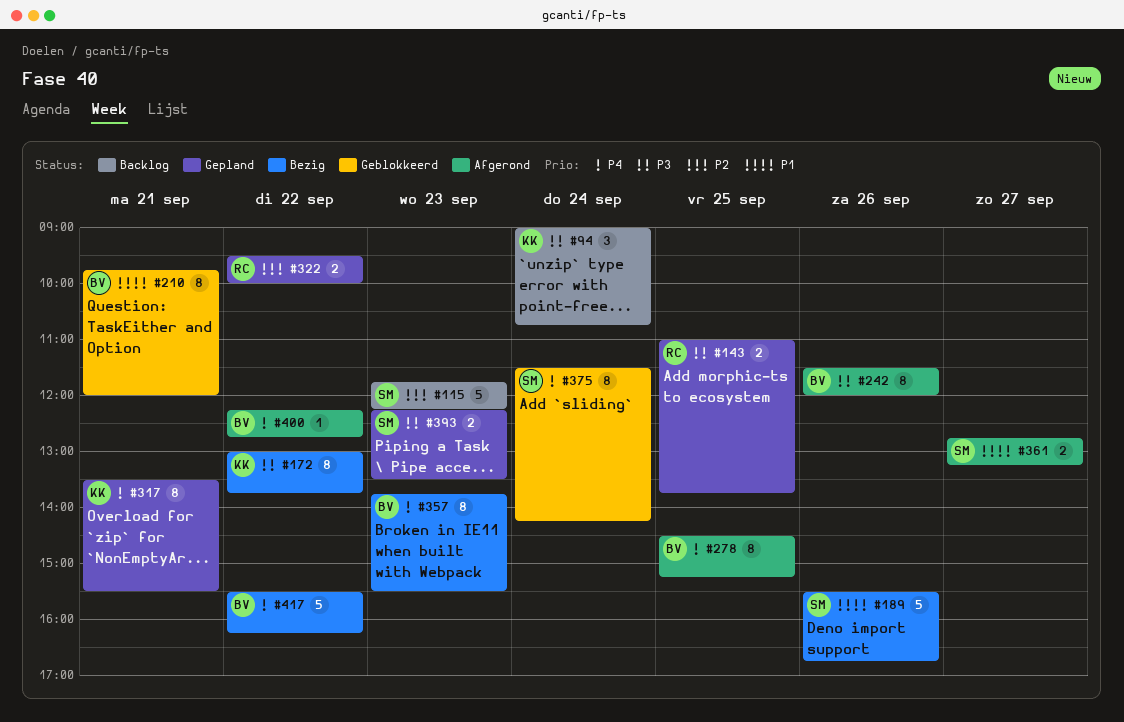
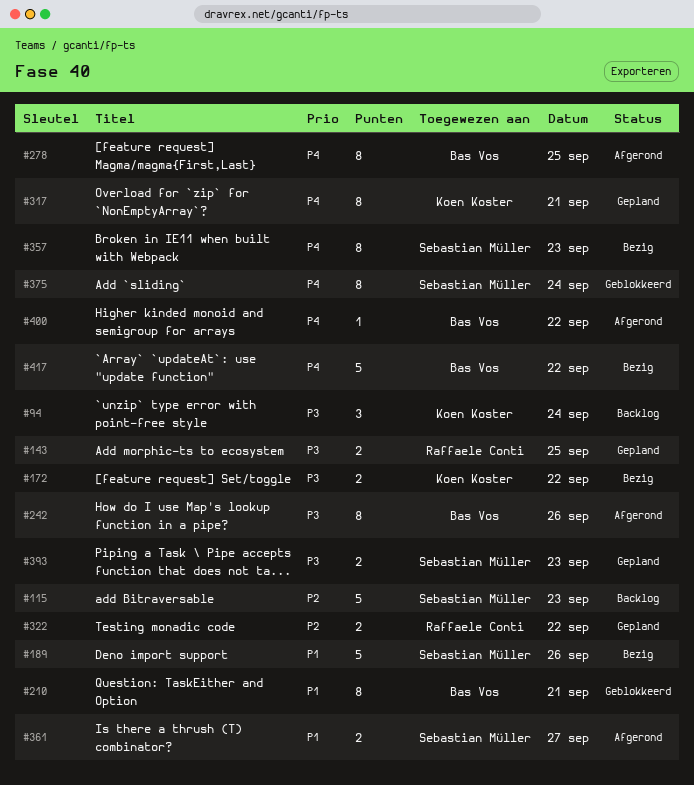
#172, estimate: 8 -> 2
#357, owner: Bas Vos -> Sebastian Müller

